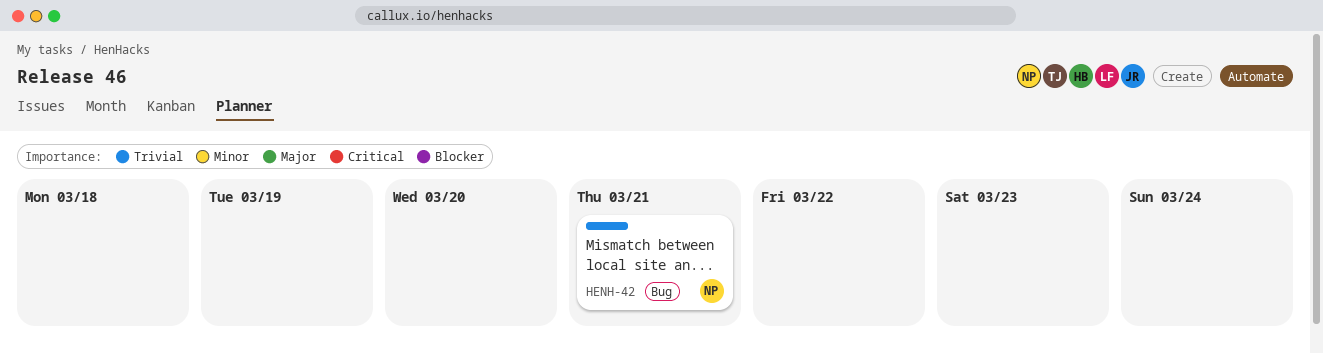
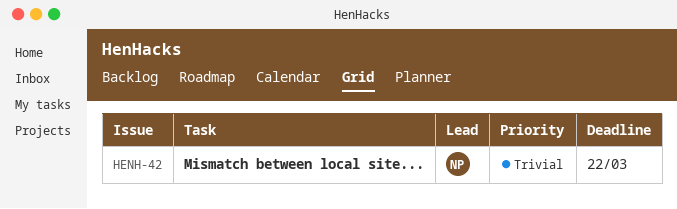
HENH-42, due: Mar 21 -> Mar 22

